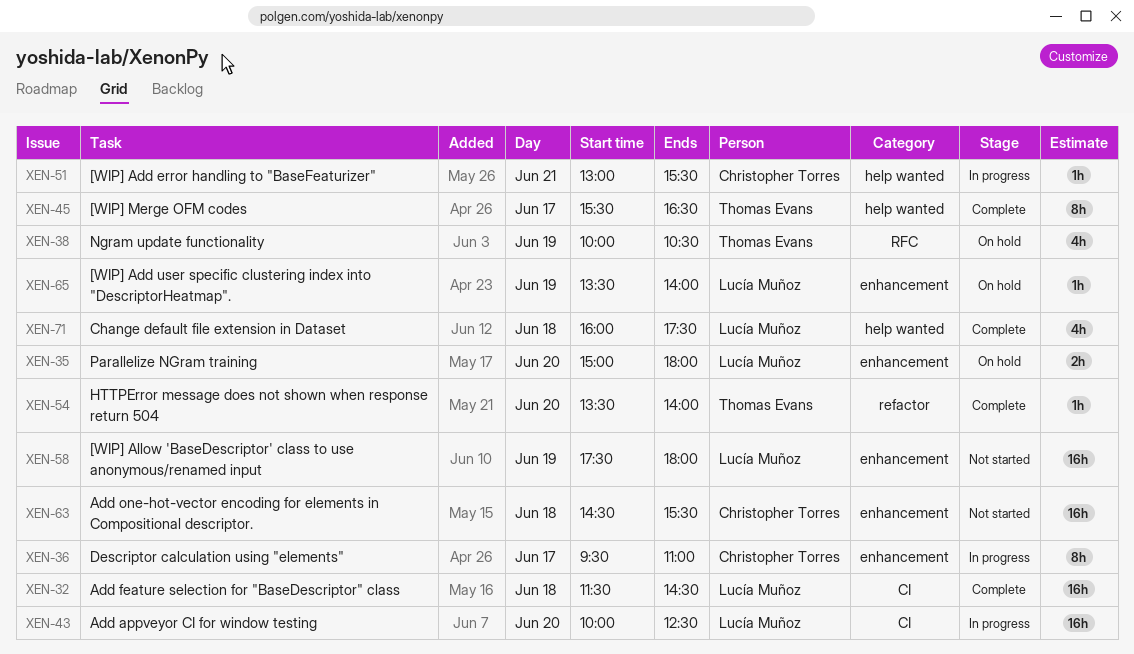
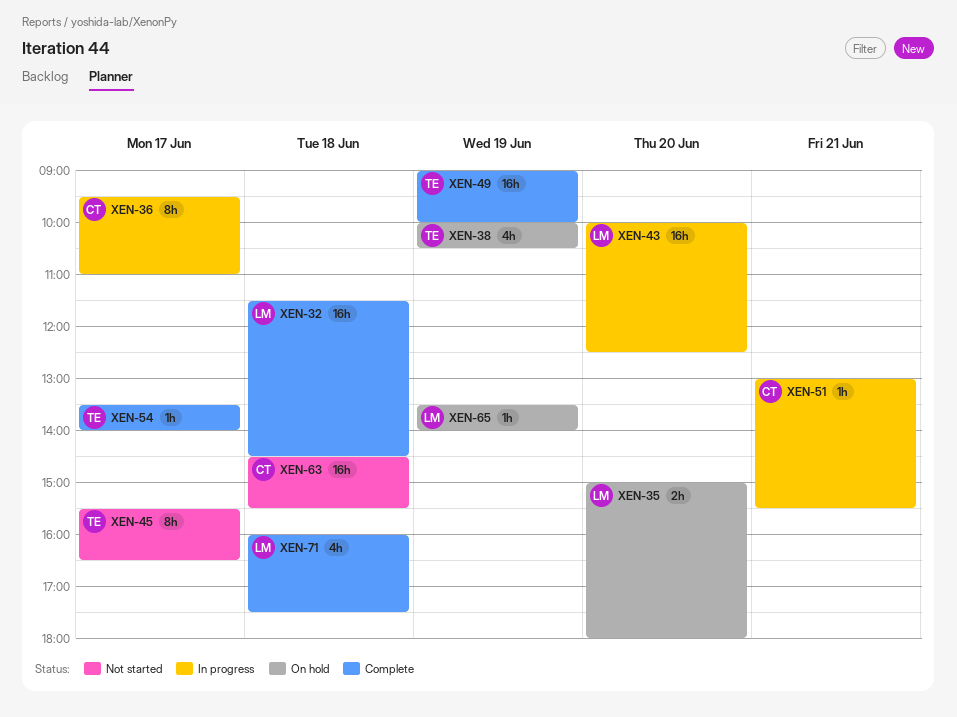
XEN-45, status: Complete -> Not started
XEN-49: none -> present
XEN-54, day: Jun 20 -> Jun 17
XEN-58: present -> none

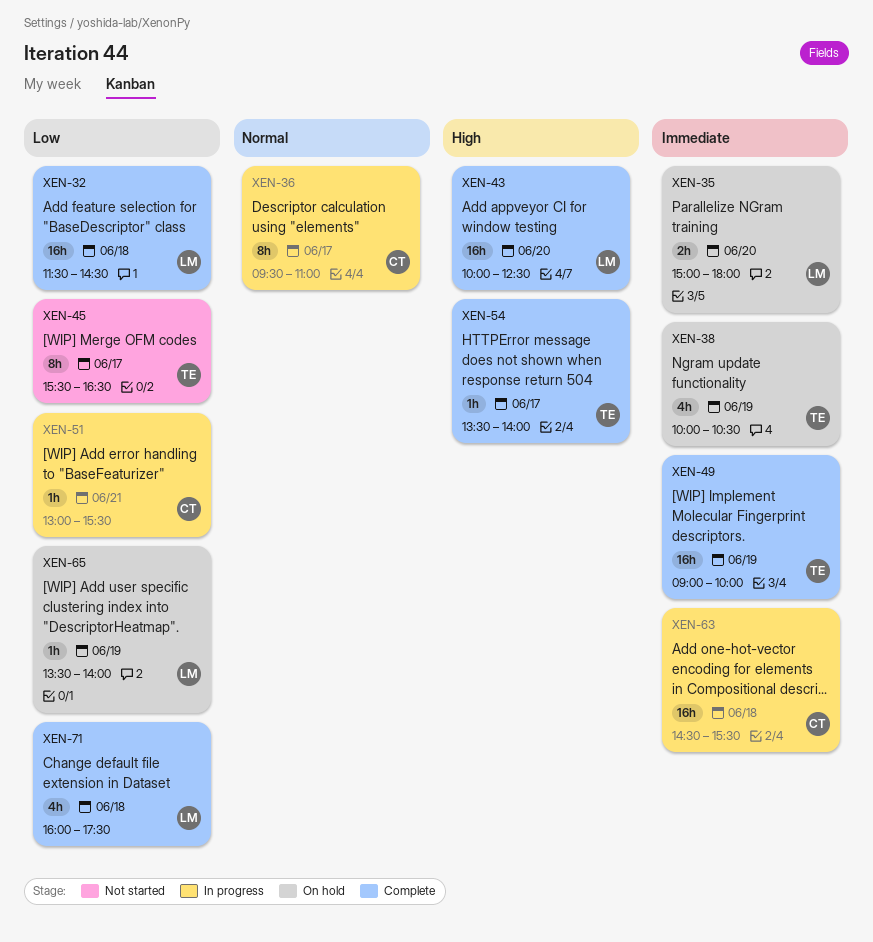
XEN-43, status: In progress -> Complete
XEN-63, status: Not started -> In progress

